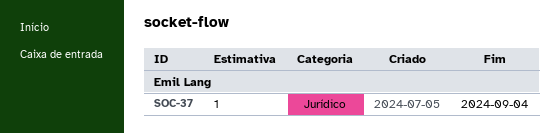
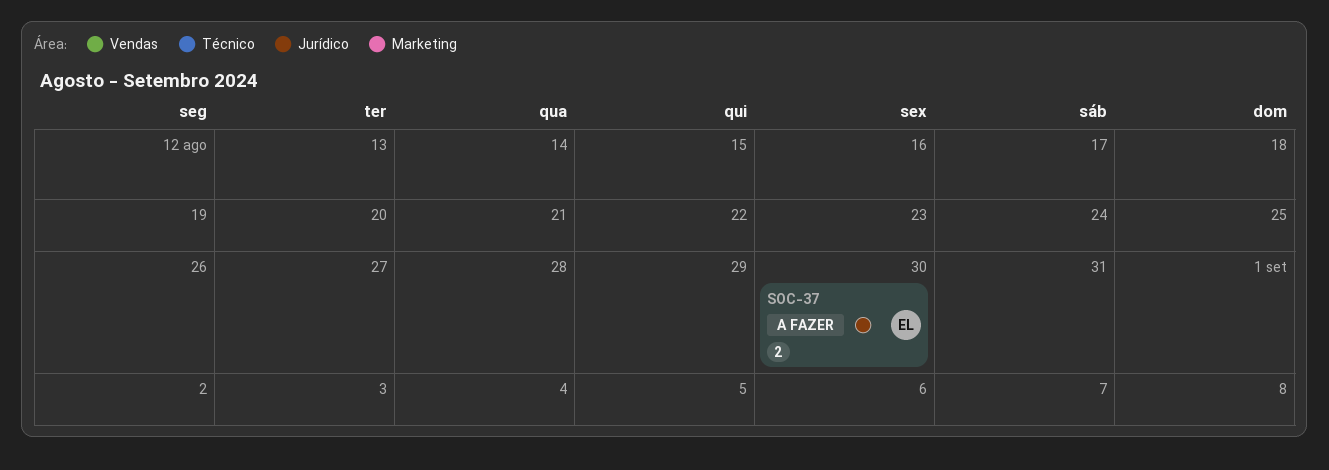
SOC-37, estimate: 1 -> 2
SOC-37, due: Sep 4 -> Aug 30

